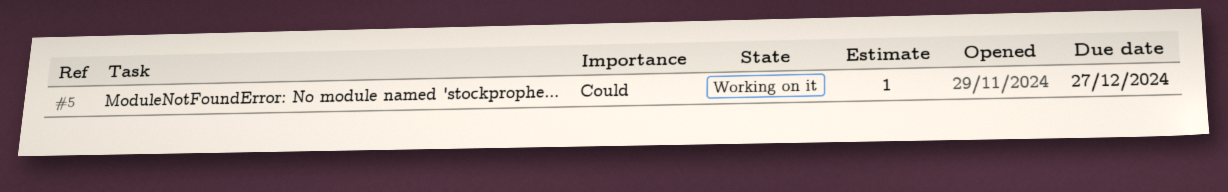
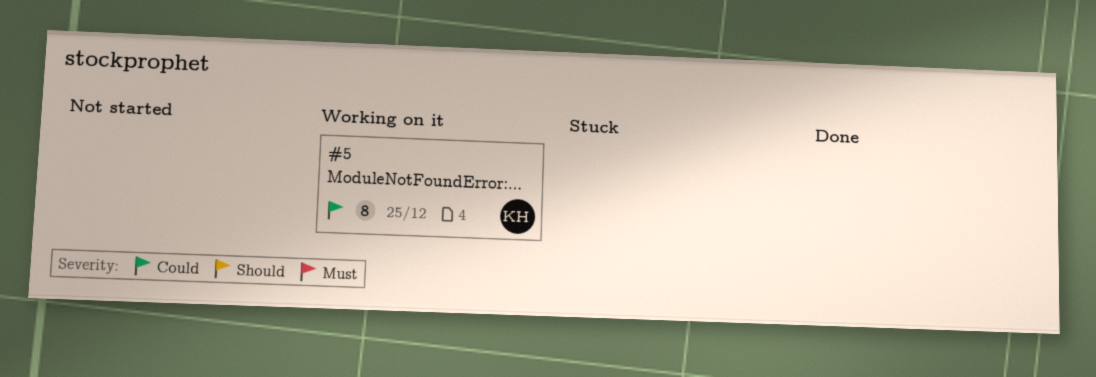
#5, estimate: 1 -> 8
#5, due: Dec 27 -> Dec 25

